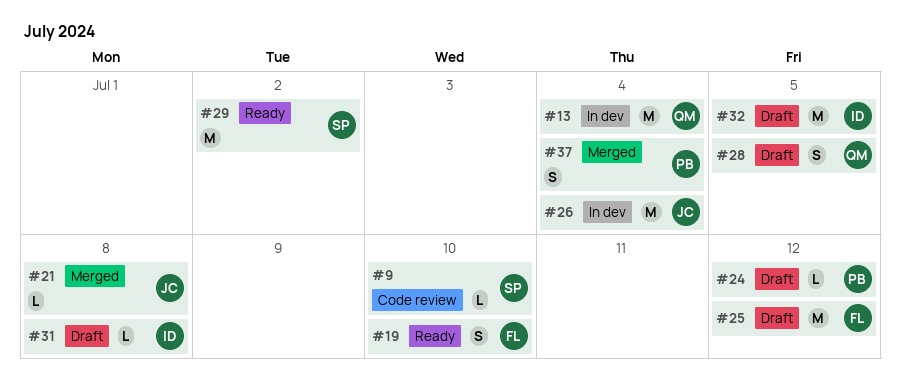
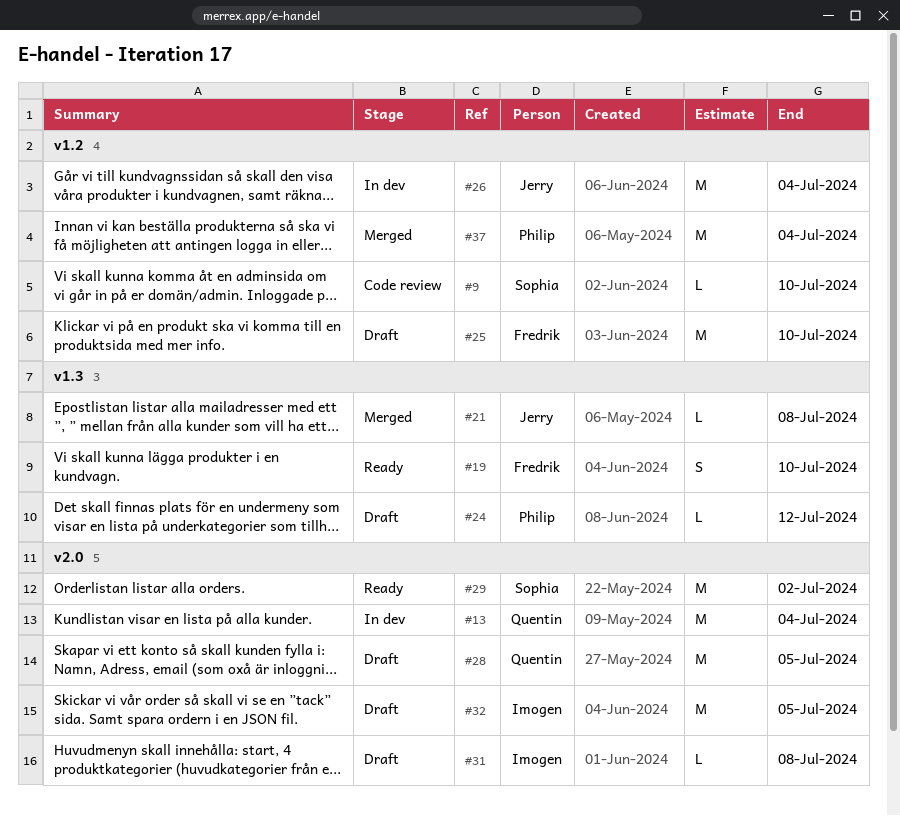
#25, due: Jul 12 -> Jul 10
#28, estimate: S -> M
#37, estimate: S -> M

